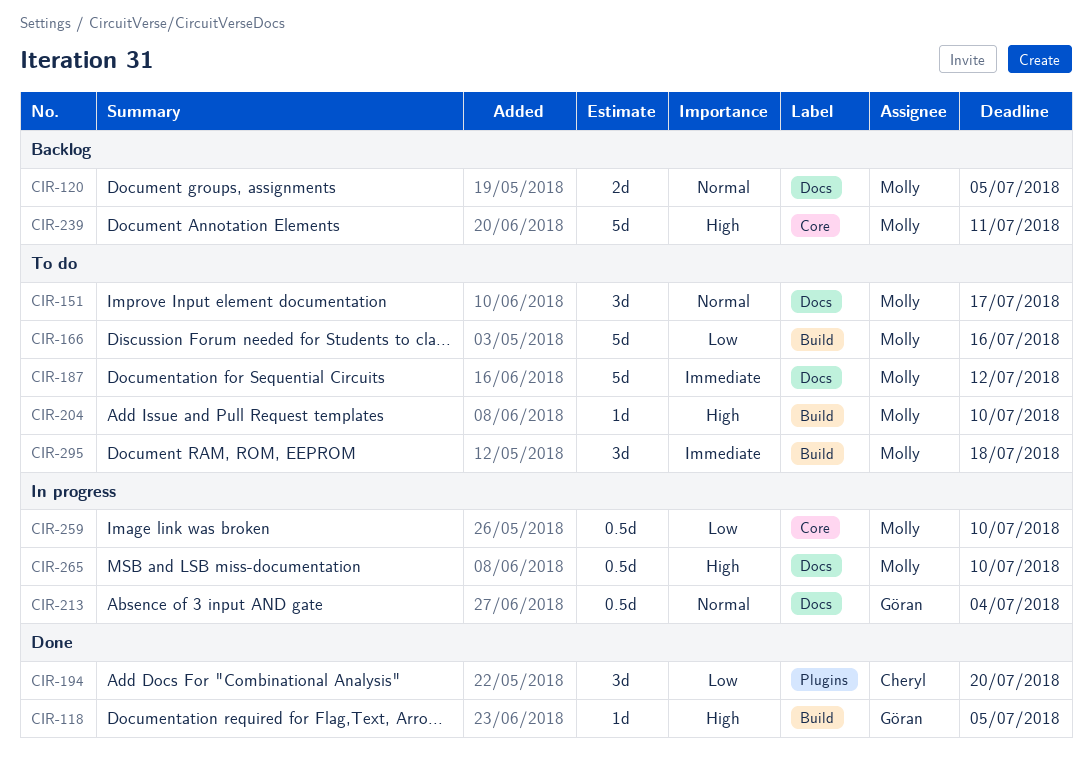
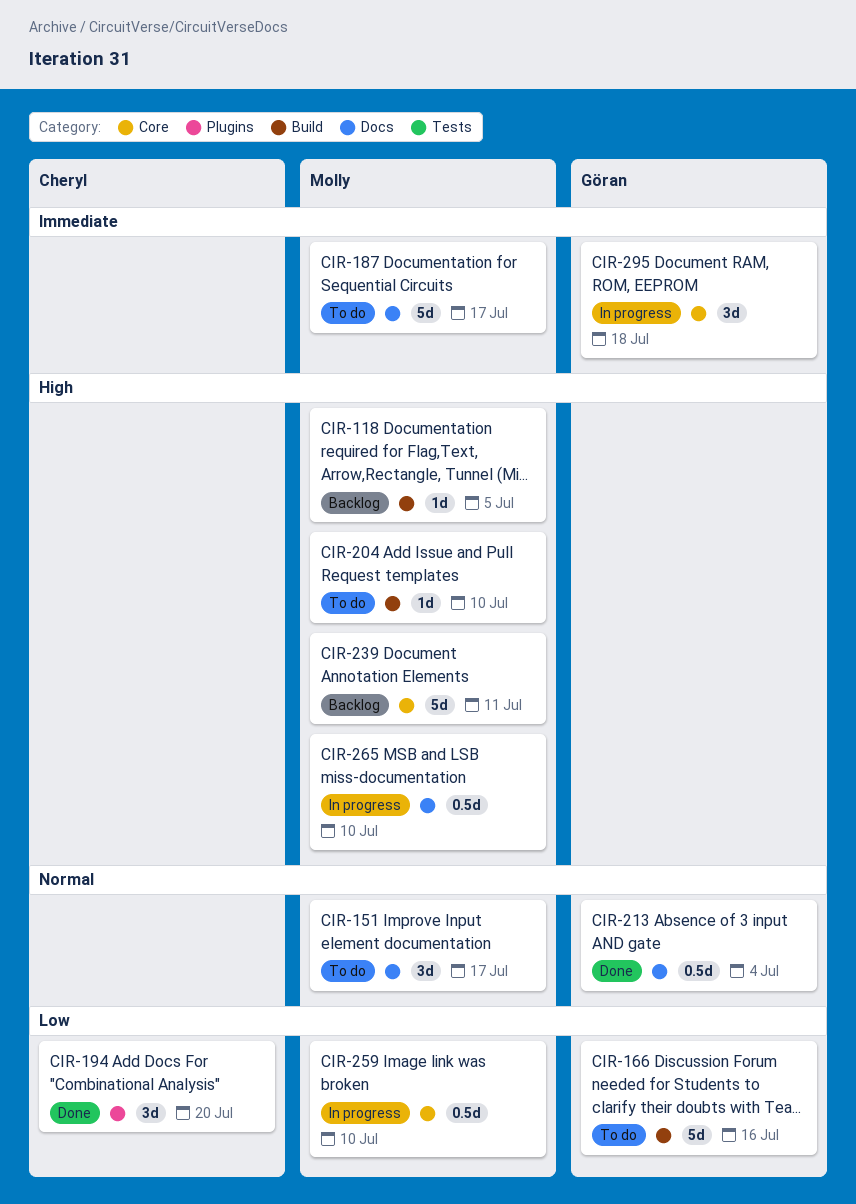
CIR-118, status: Done -> Backlog
CIR-118, owner: Göran -> Molly
CIR-120: present -> none
CIR-166, owner: Molly -> Göran
CIR-187, due: Jul 12 -> Jul 17
CIR-213, status: In progress -> Done
CIR-295, status: To do -> In progress
CIR-295, owner: Molly -> Göran
CIR-295, label: Build -> Core

